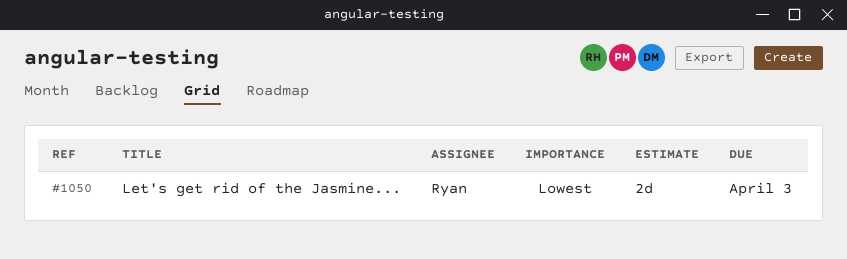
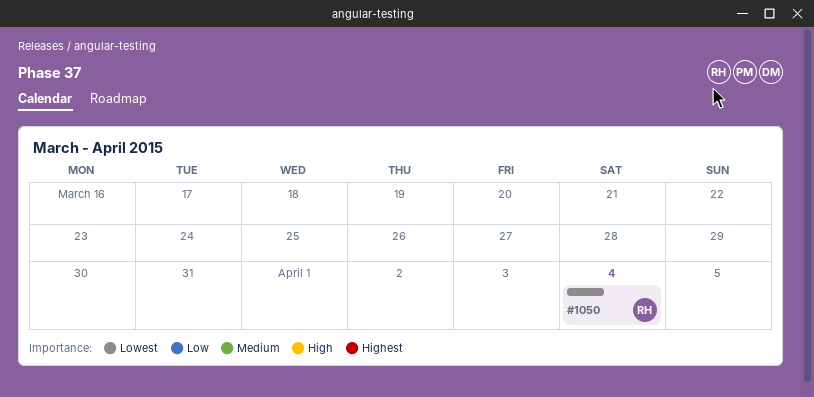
#1050, due: Apr 3 -> Apr 4

